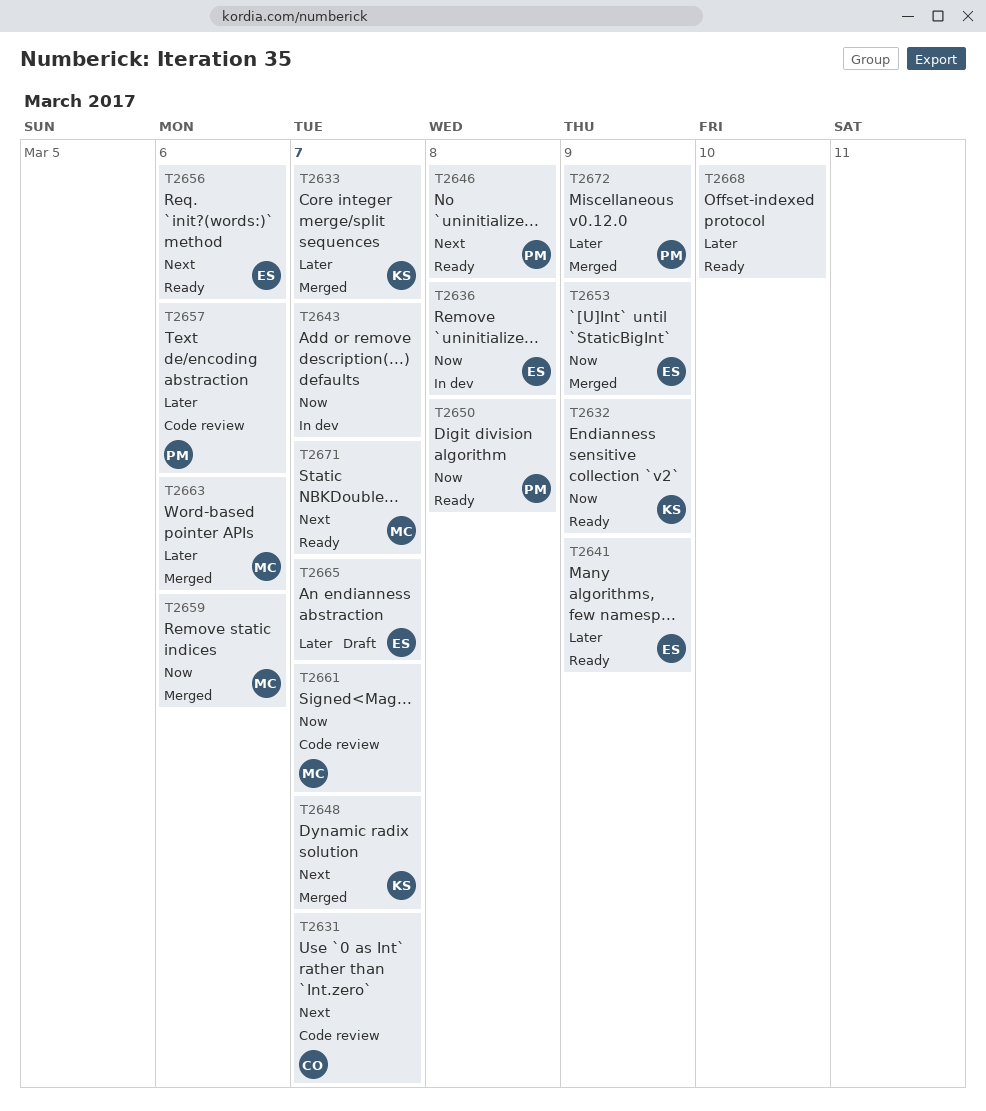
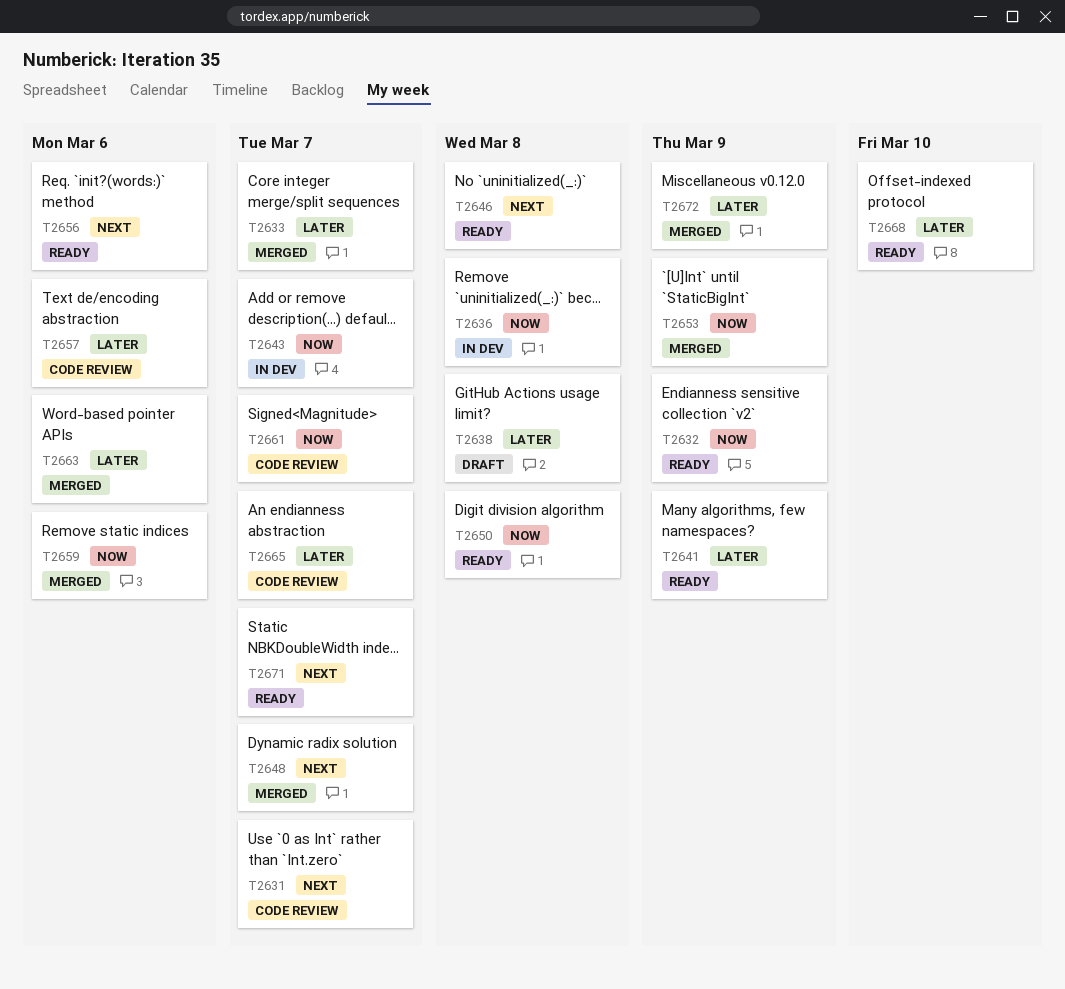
T2638: none -> present
T2665, status: Draft -> Code review

